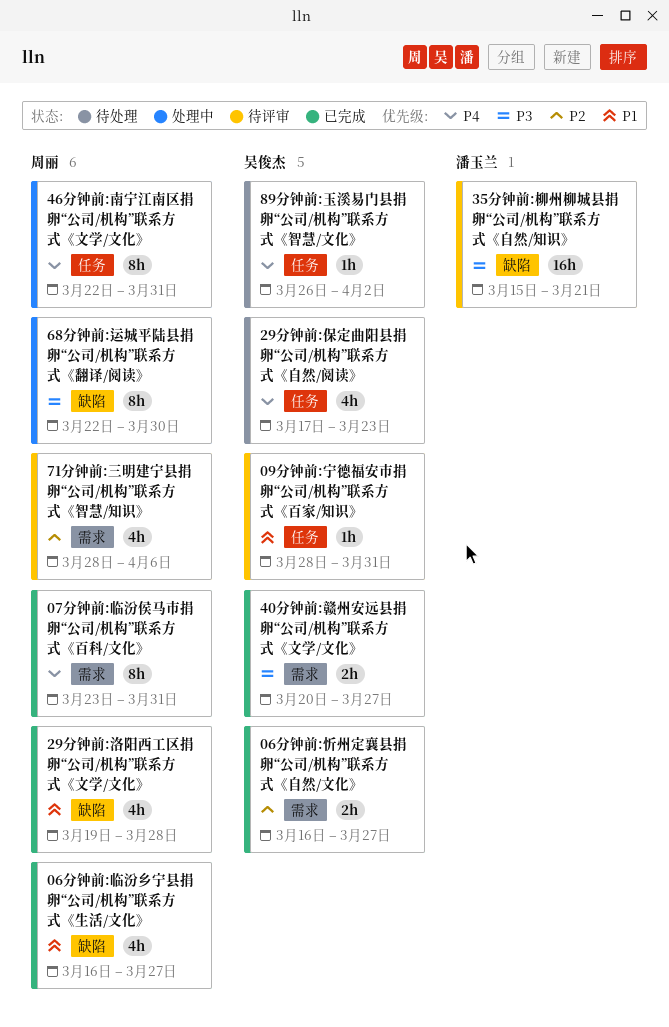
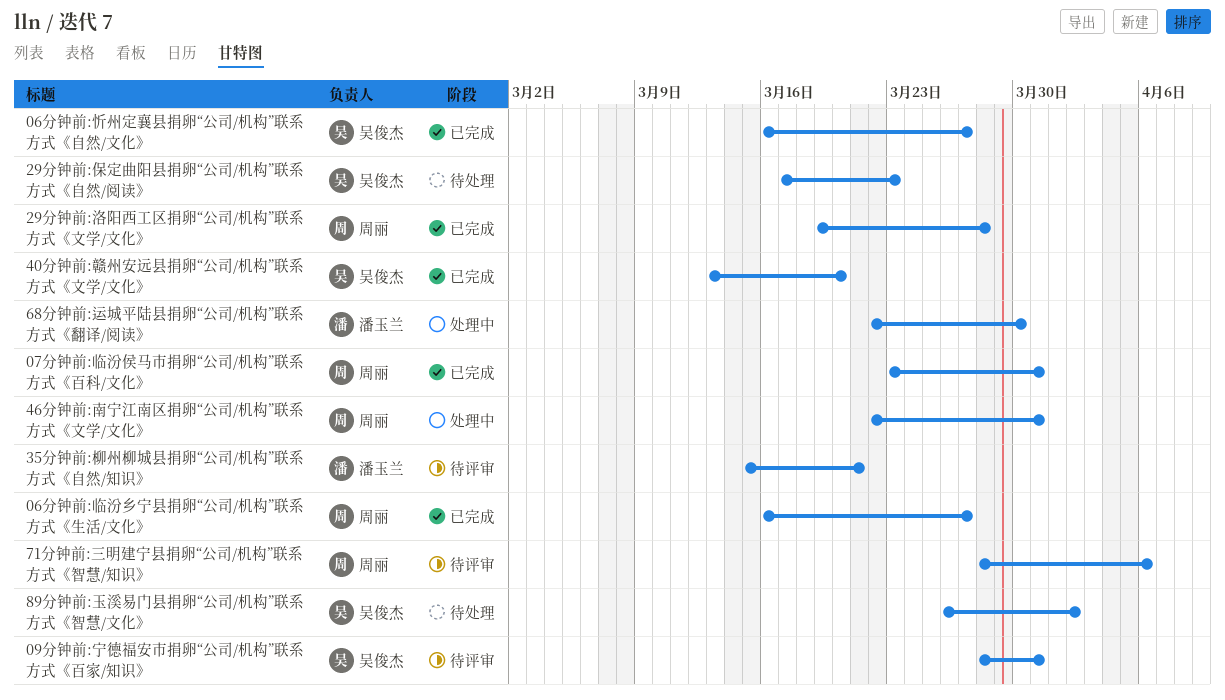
40分钟前:赣州安远县捐卵“公司/机构”联系方式《文学/文化》, start: Mar 20 -> Mar 13
40分钟前:赣州安远县捐卵“公司/机构”联系方式《文学/文化》, due: Mar 27 -> Mar 20
68分钟前:运城平陆县捐卵“公司/机构”联系方式《翻译/阅读》, owner: 周丽 -> 潘玉兰

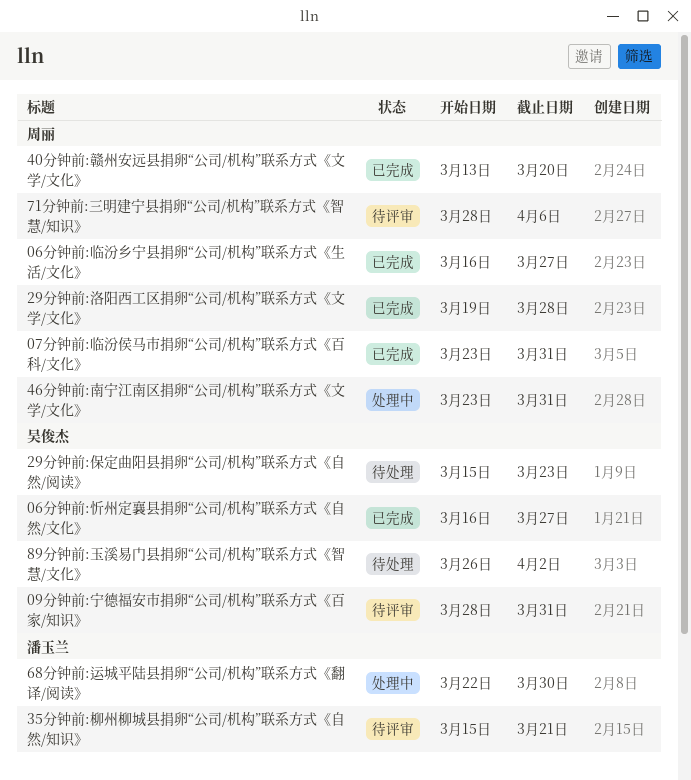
29分钟前:保定曲阳县捐卵“公司/机构”联系方式《自然/阅读》, start: Mar 17 -> Mar 15
40分钟前:赣州安远县捐卵“公司/机构”联系方式《文学/文化》, owner: 吴俊杰 -> 周丽
46分钟前:南宁江南区捐卵“公司/机构”联系方式《文学/文化》, start: Mar 22 -> Mar 23

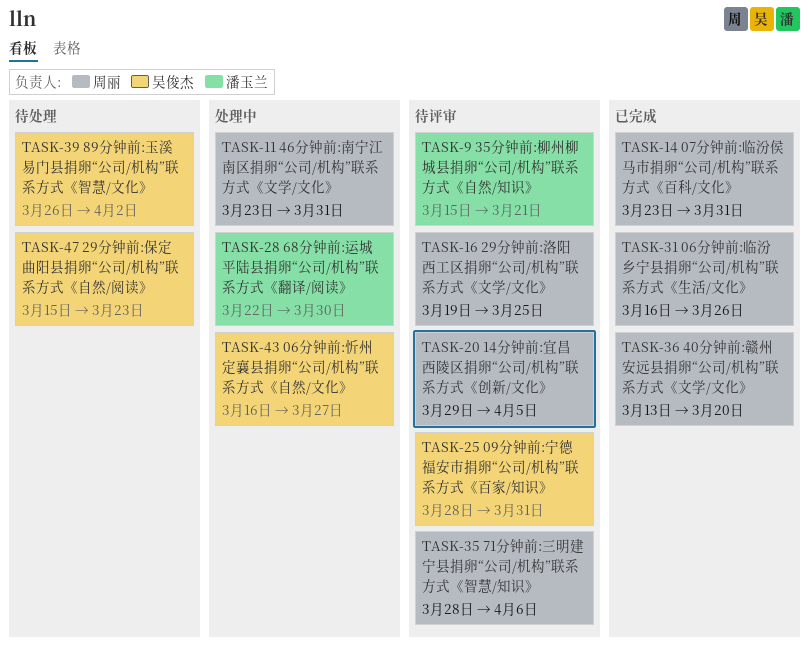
06分钟前:临汾乡宁县捐卵“公司/机构”联系方式《生活/文化》, due: Mar 27 -> Mar 26
06分钟前:忻州定襄县捐卵“公司/机构”联系方式《自然/文化》, status: 已完成 -> 处理中
14分钟前:宜昌西陵区捐卵“公司/机构”联系方式《创新/文化》: none -> present
29分钟前:洛阳西工区捐卵“公司/机构”联系方式《文学/文化》, status: 已完成 -> 待评审
29分钟前:洛阳西工区捐卵“公司/机构”联系方式《文学/文化》, due: Mar 28 -> Mar 25

